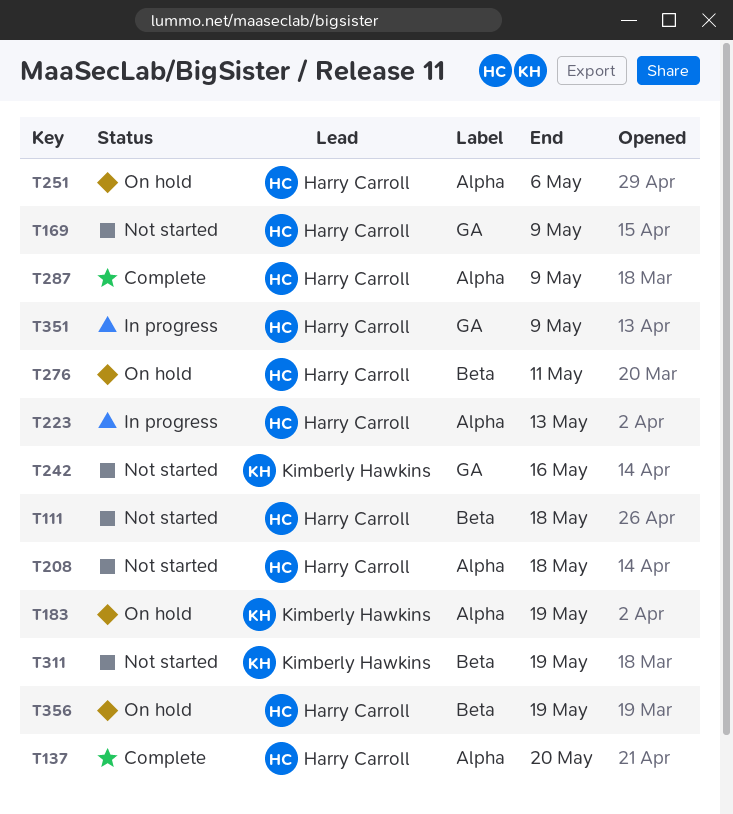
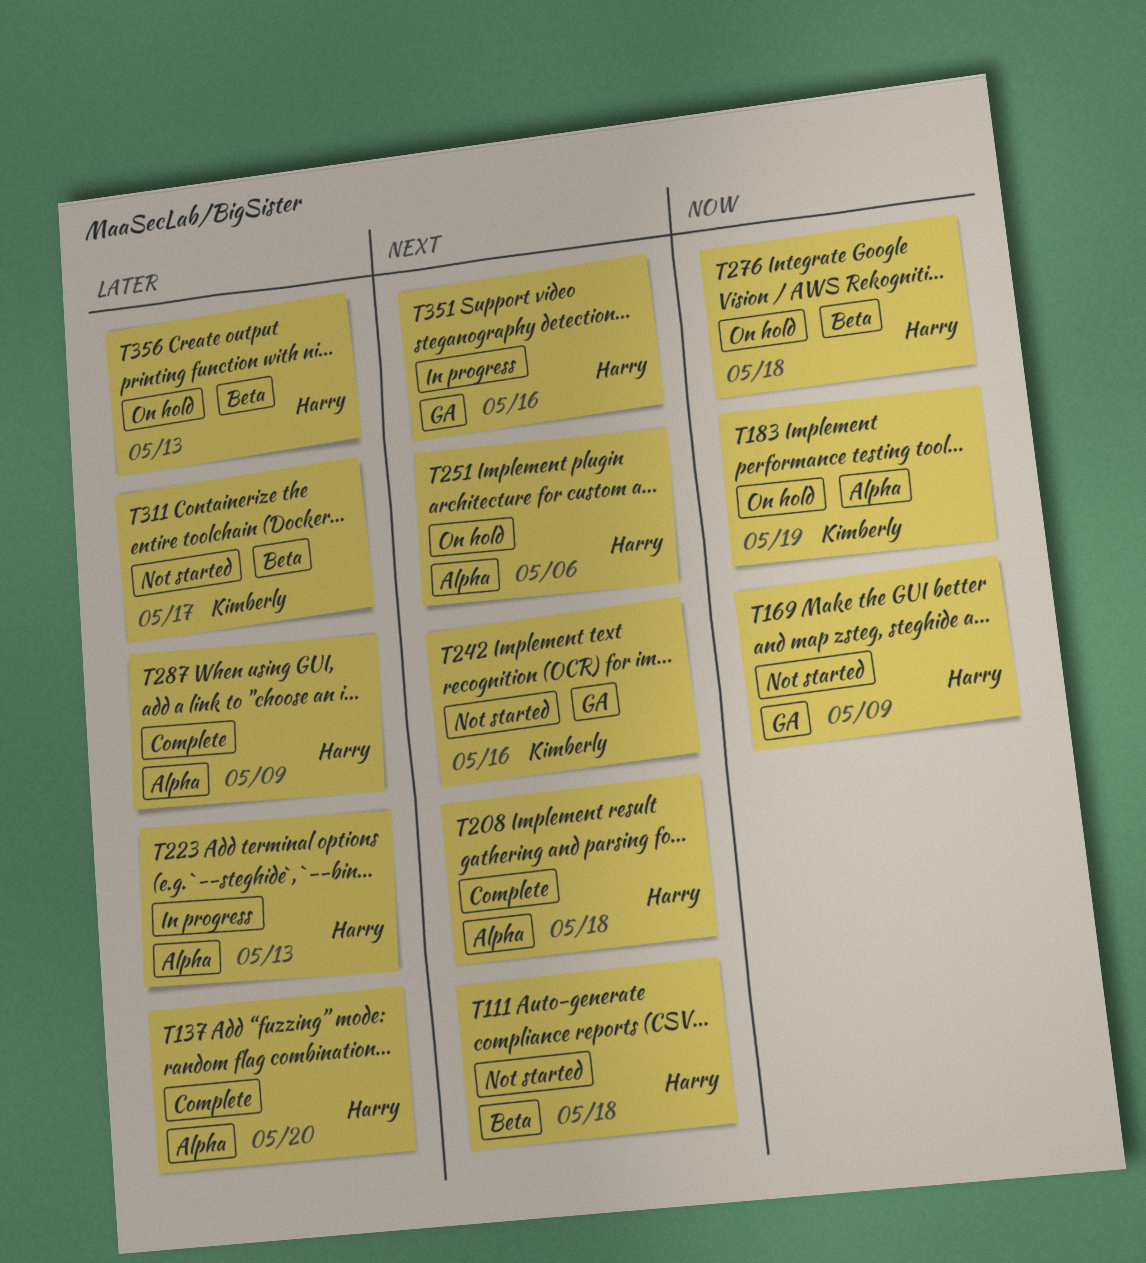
T208, status: Not started -> Complete
T276, due: May 11 -> May 18
T311, due: May 19 -> May 17
T351, due: May 9 -> May 16
T356, due: May 19 -> May 13

